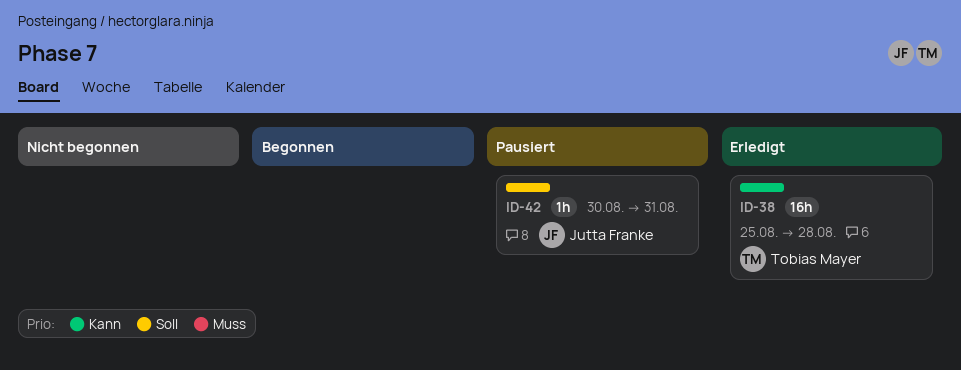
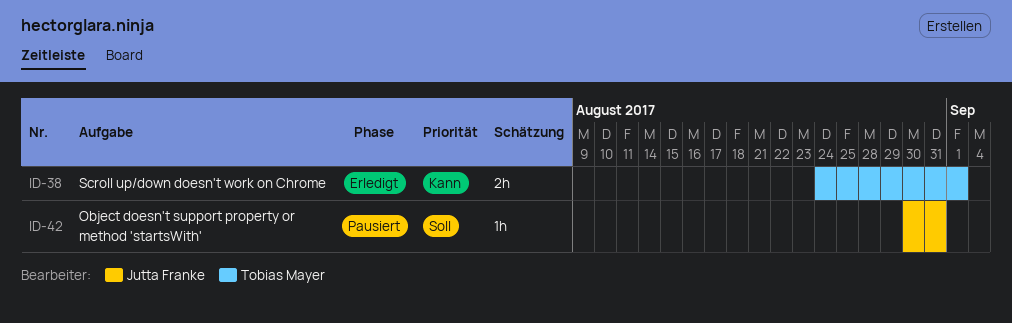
ID-38, estimate: 16h -> 2h
ID-38, start: Aug 25 -> Aug 24
ID-38, due: Aug 28 -> Sep 1

